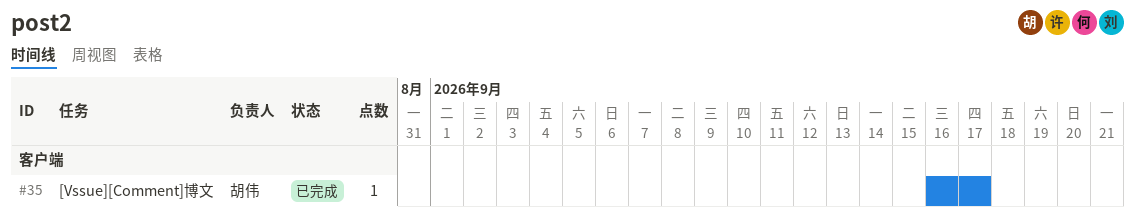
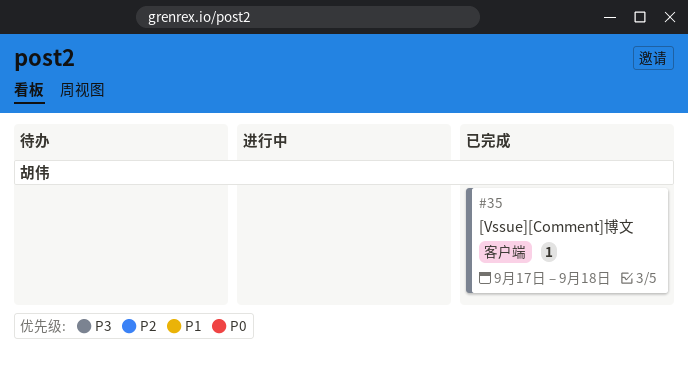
#35, start: Sep 16 -> Sep 17
#35, due: Sep 17 -> Sep 18

